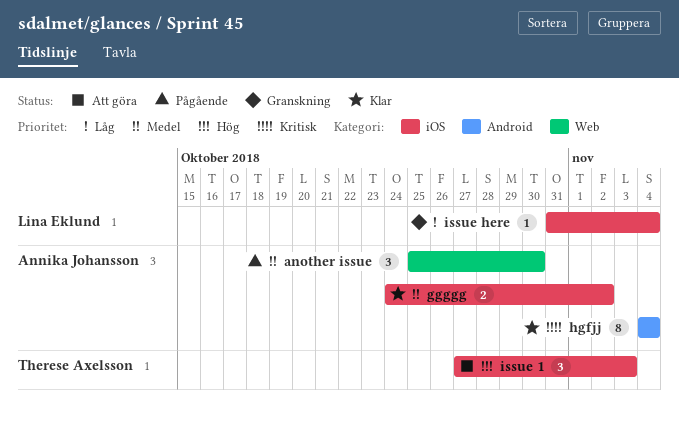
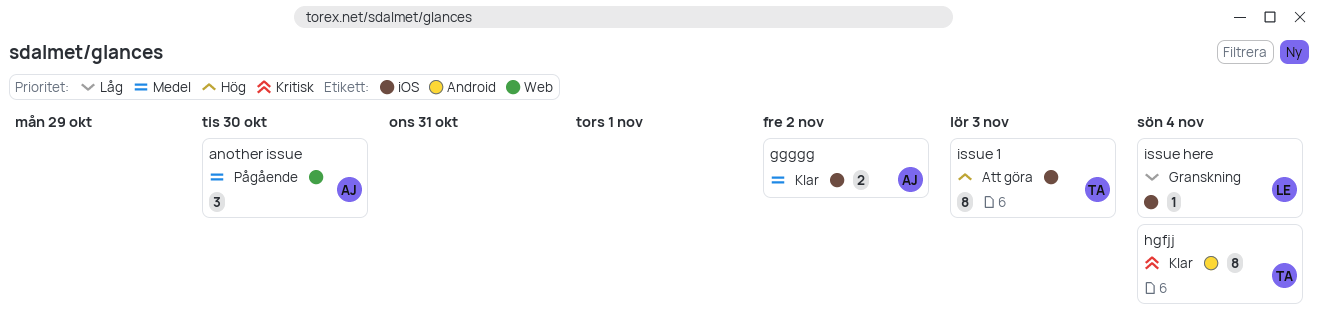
hgfjj, owner: Annika Johansson -> Therese Axelsson
issue 1, estimate: 3 -> 8

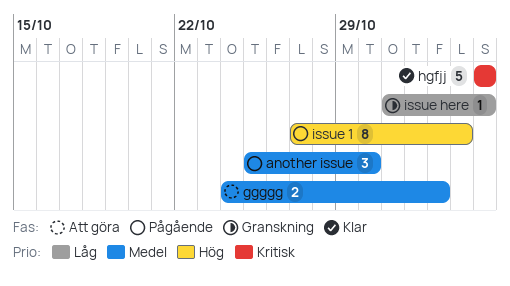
ggggg, status: Klar -> Att göra
hgfjj, estimate: 8 -> 5
issue 1, status: Att göra -> Pågående

